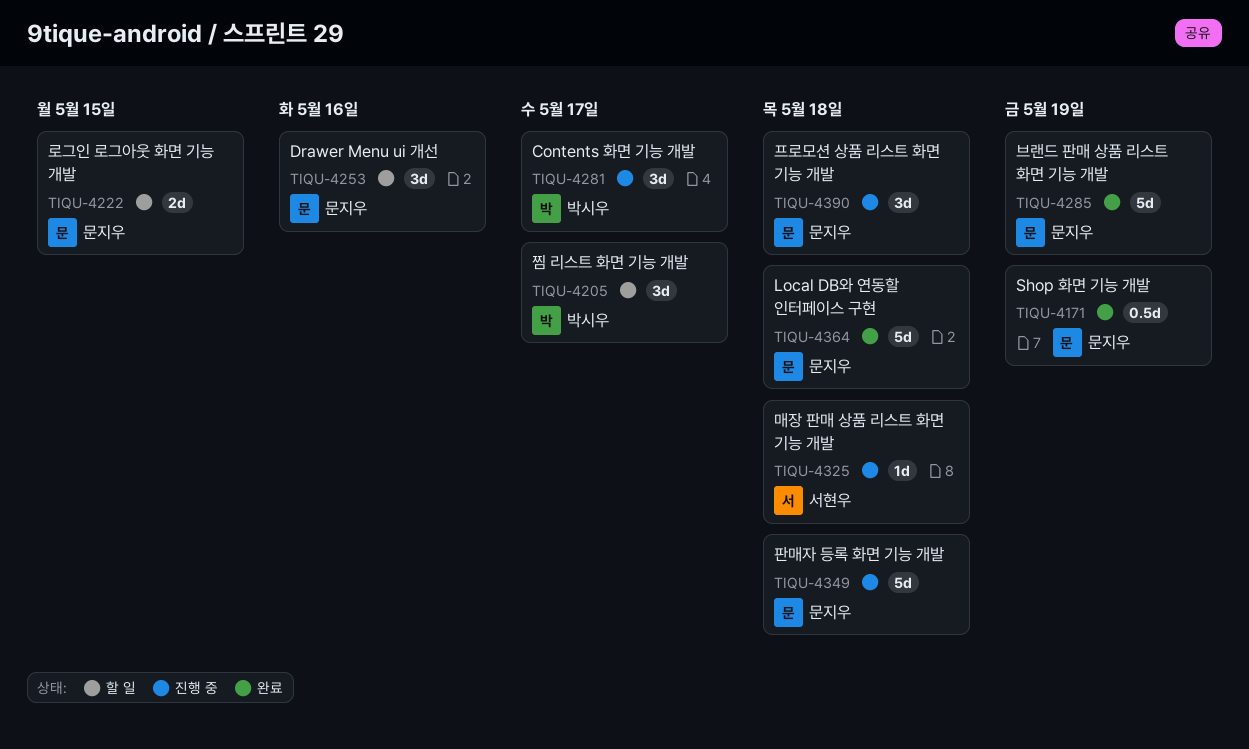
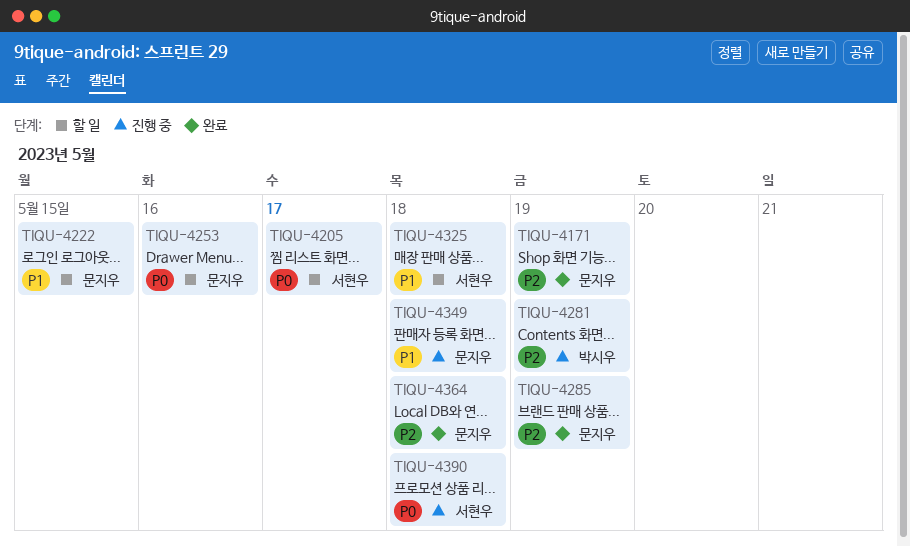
TIQU-4205, owner: 박시우 -> 서현우
TIQU-4281, due: May 17 -> May 19
TIQU-4325, status: 진행 중 -> 할 일
TIQU-4390, owner: 문지우 -> 서현우

